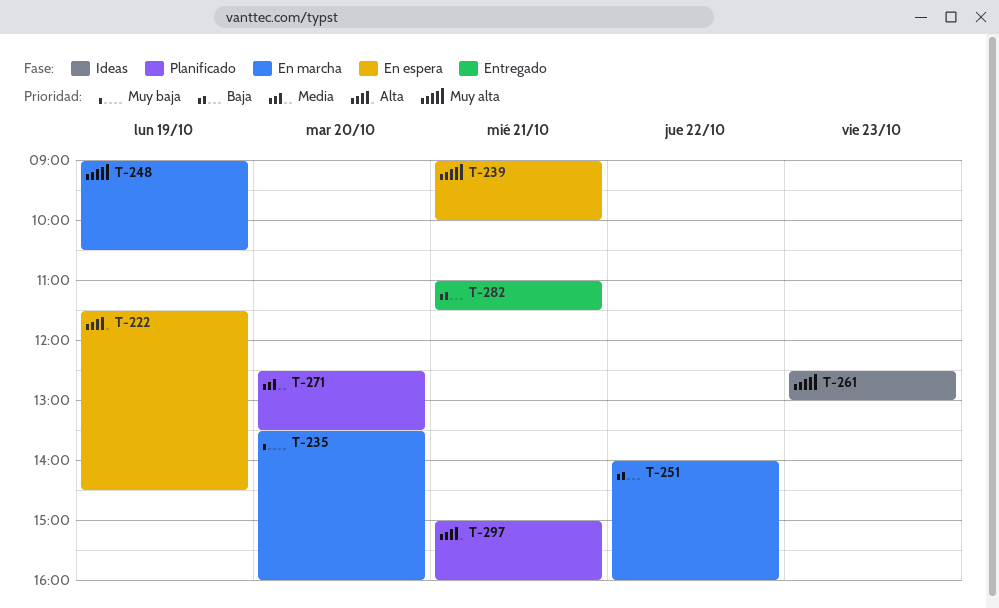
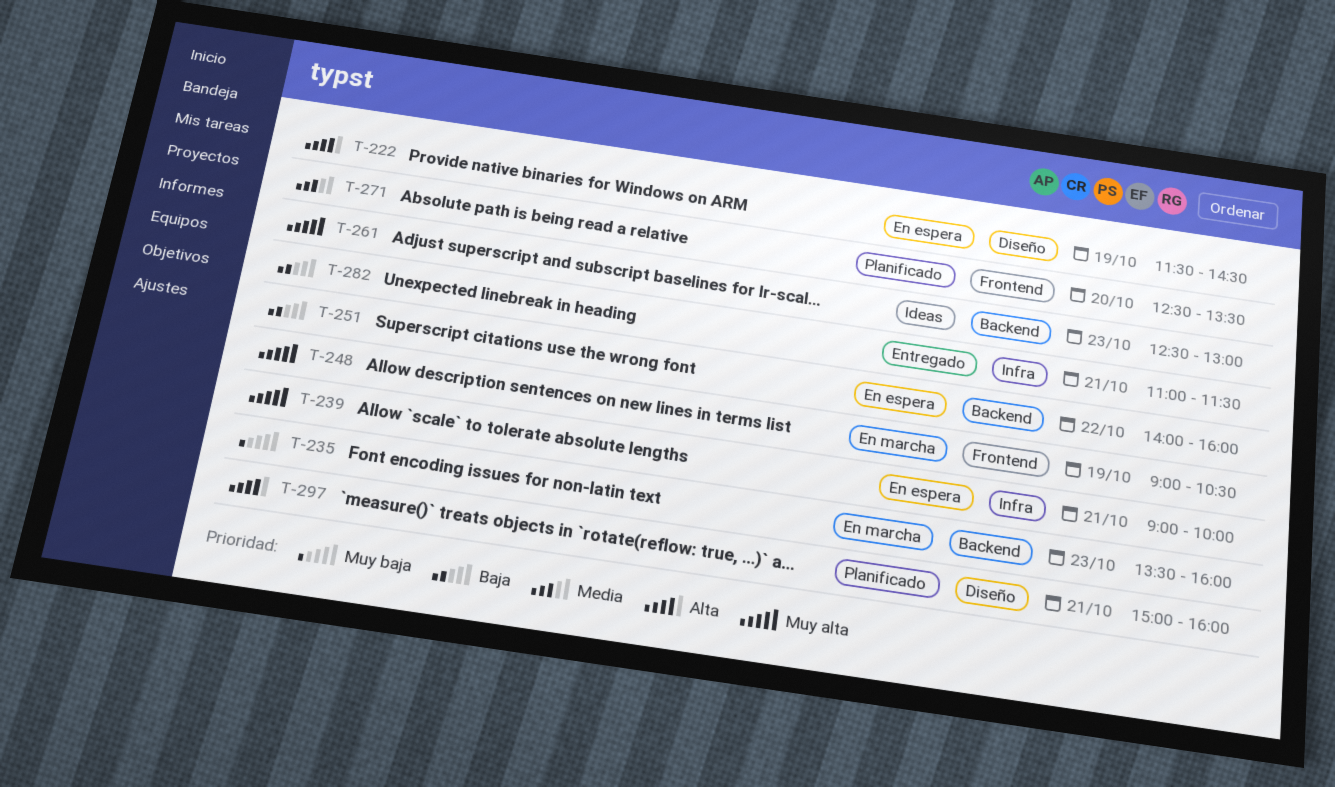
T-235, day: Oct 20 -> Oct 23
T-251, status: En marcha -> En espera

